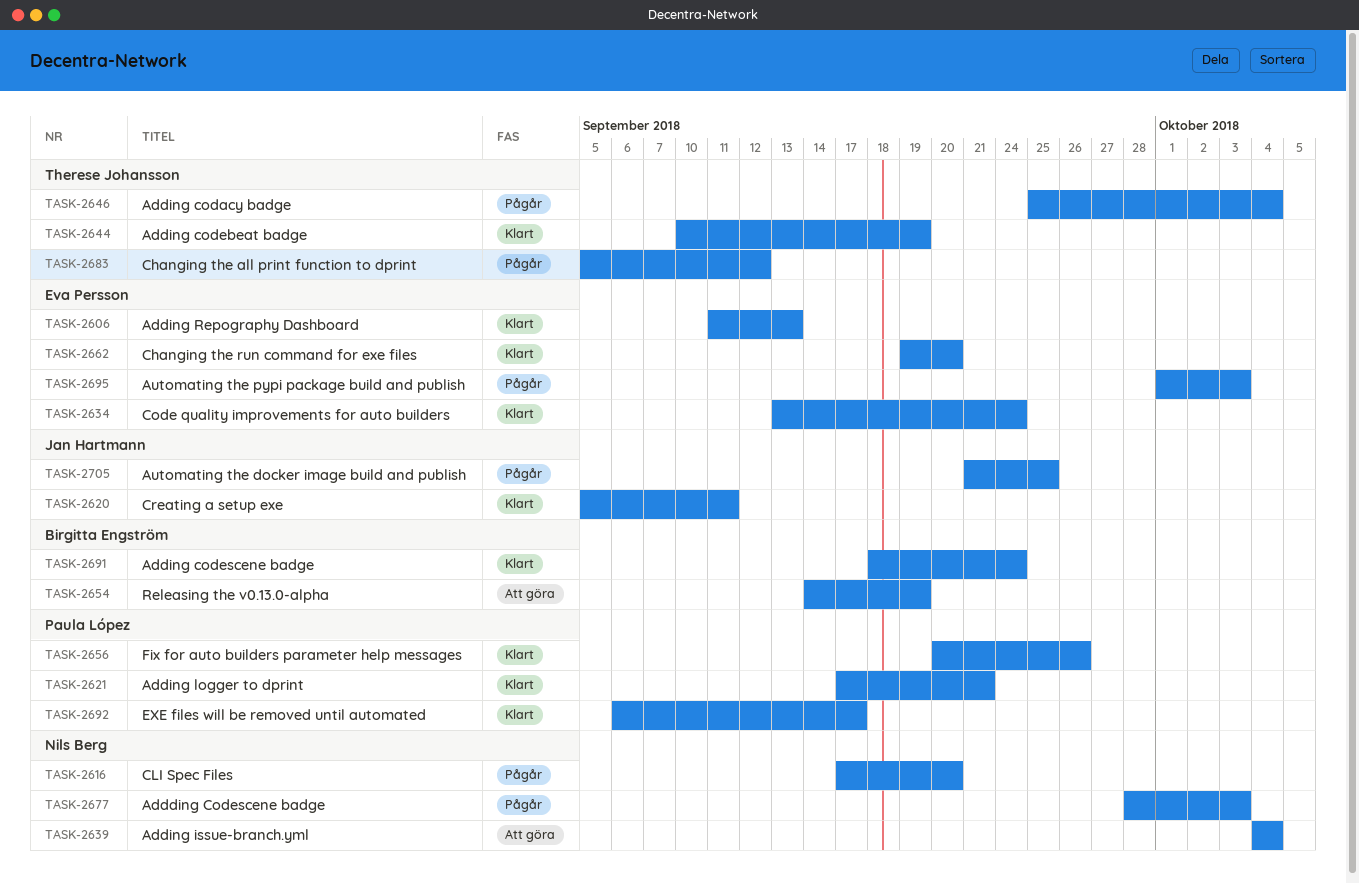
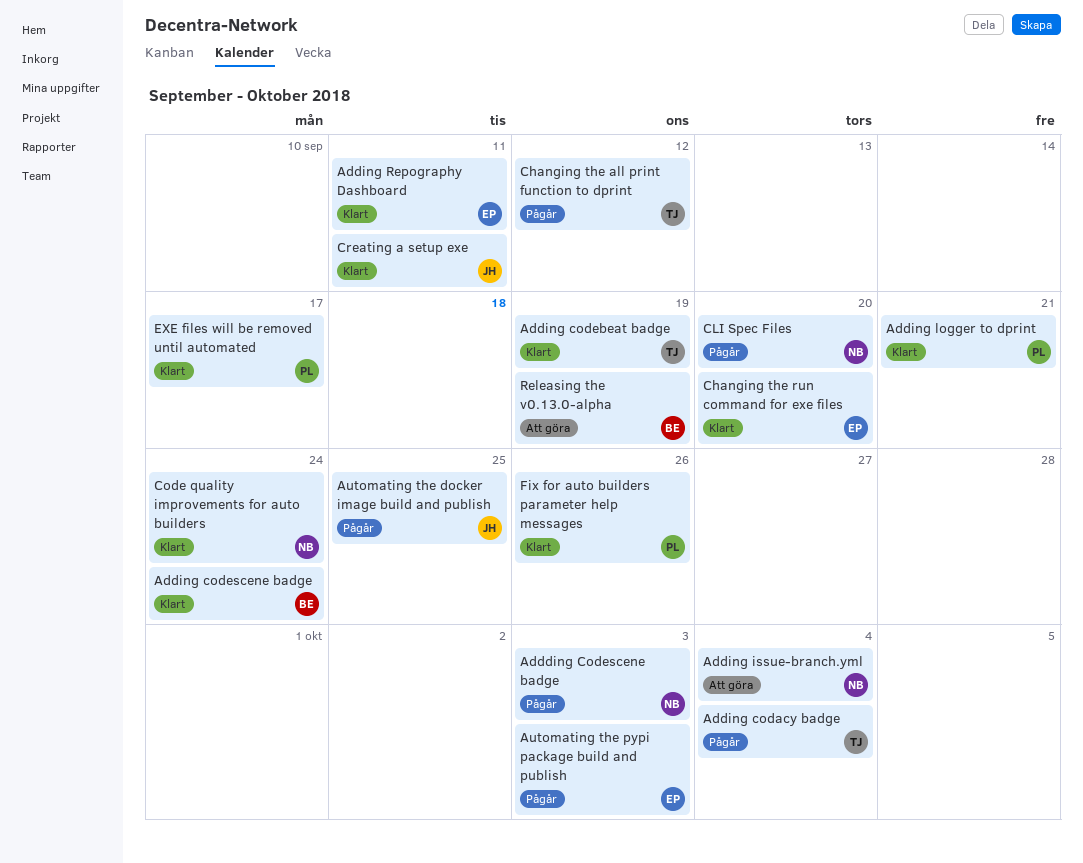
Adding Repography Dashboard, due: Sep 13 -> Sep 11
Code quality improvements for auto builders, owner: Eva Persson -> Nils Berg

